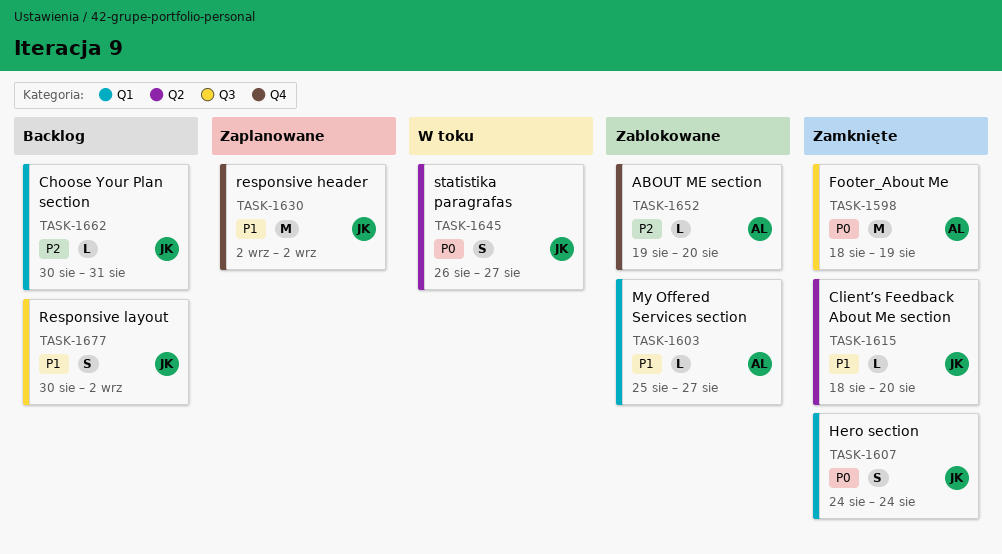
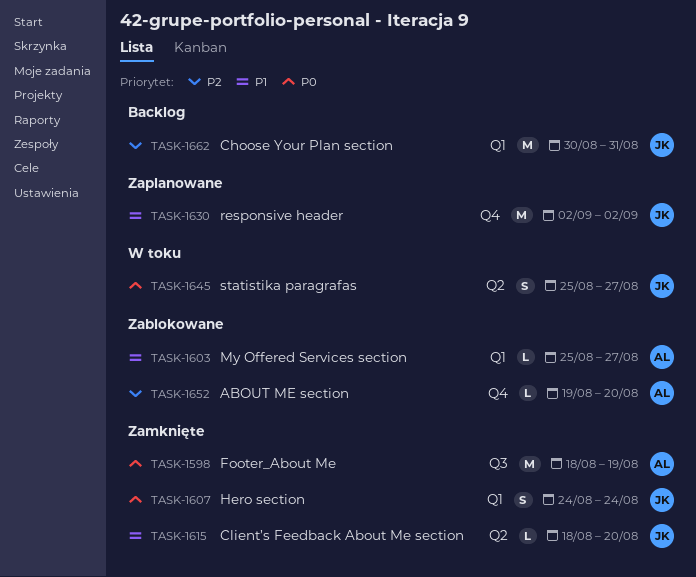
TASK-1645, start: Aug 26 -> Aug 25
TASK-1662, estimate: L -> M
TASK-1677: present -> none

